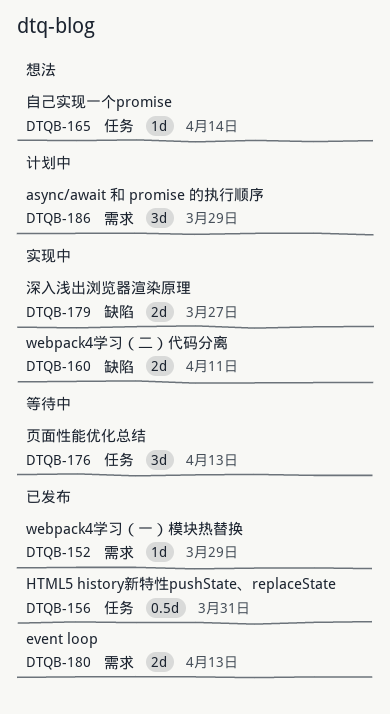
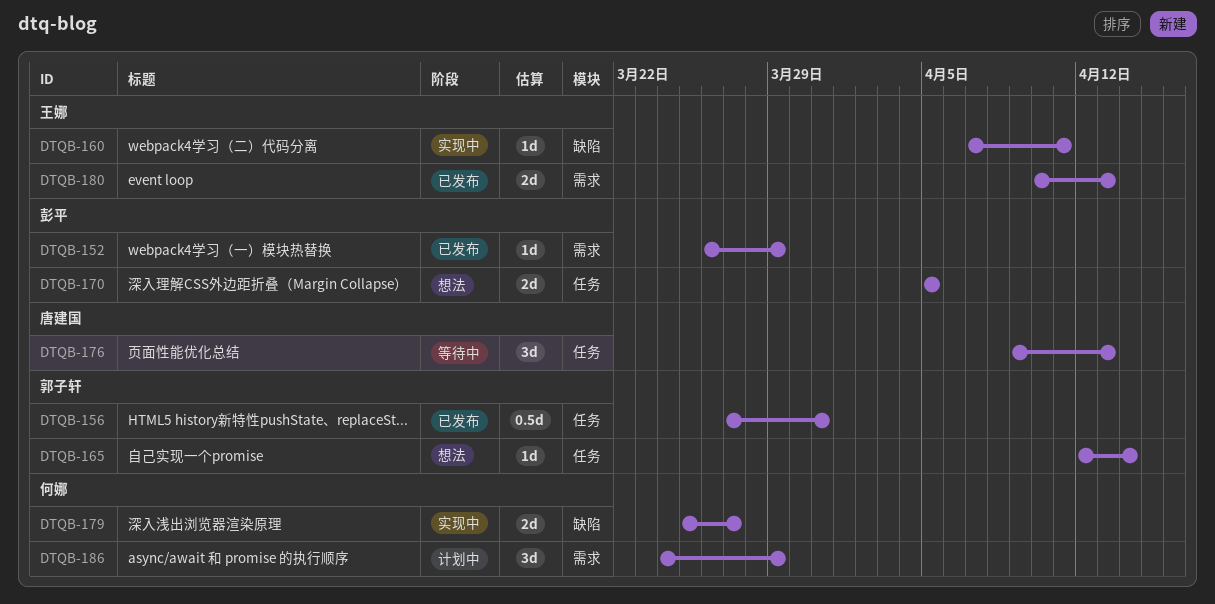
DTQB-160, estimate: 2d -> 1d
DTQB-170: none -> present

